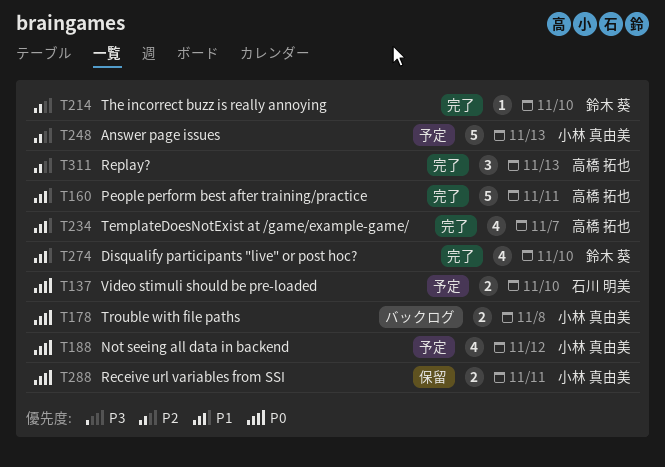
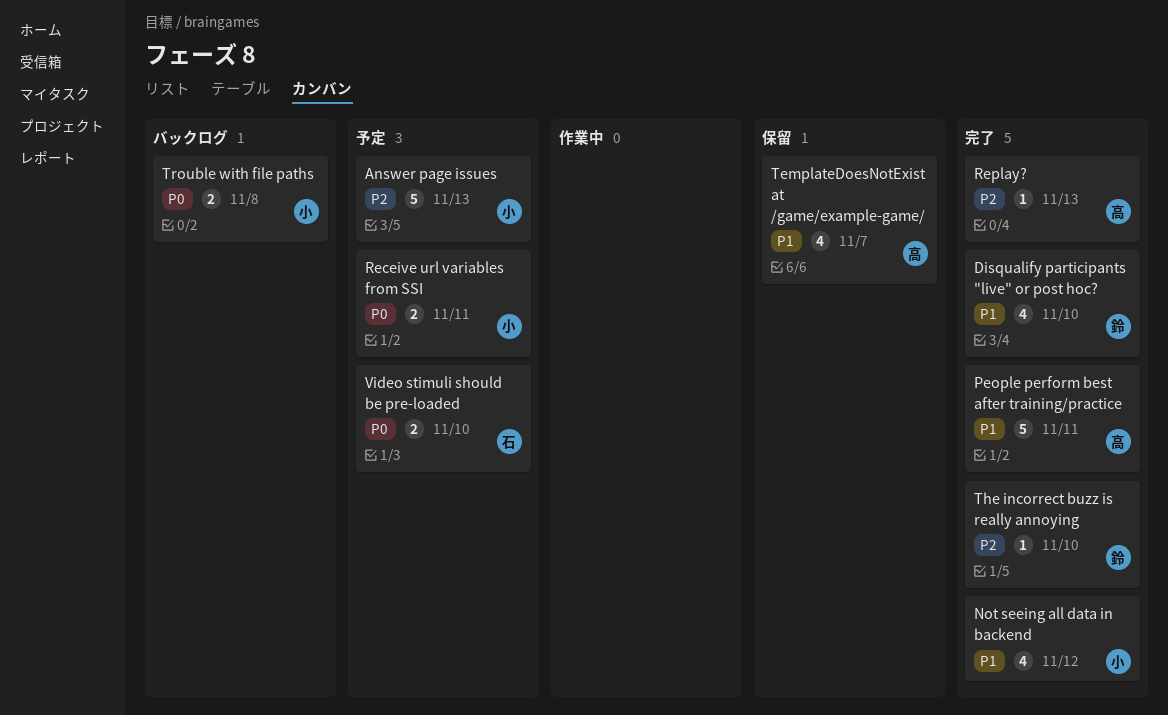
Not seeing all data in backend, status: 予定 -> 完了
Not seeing all data in backend, priority: P0 -> P1
Receive url variables from SSI, status: 保留 -> 予定
Replay?, estimate: 3 -> 1
TemplateDoesNotExist at /game/example-game/, status: 完了 -> 保留

